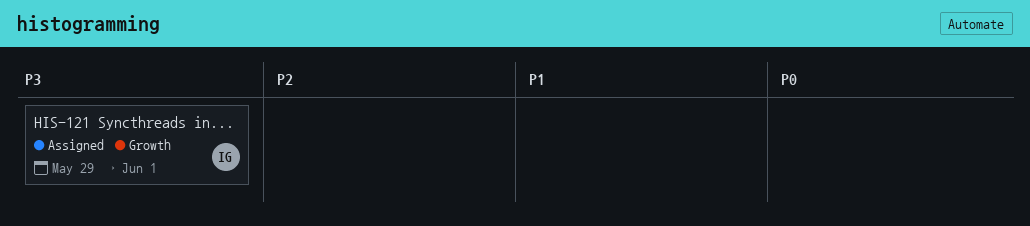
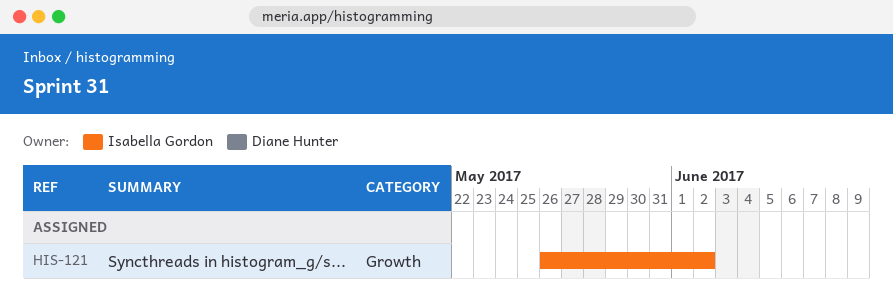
HIS-121, start: May 29 -> May 26
HIS-121, due: Jun 1 -> Jun 2

